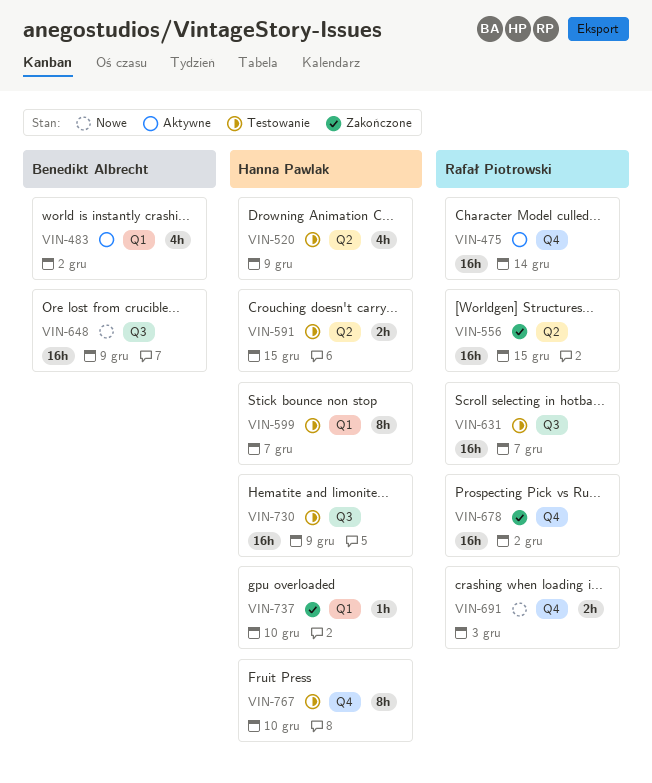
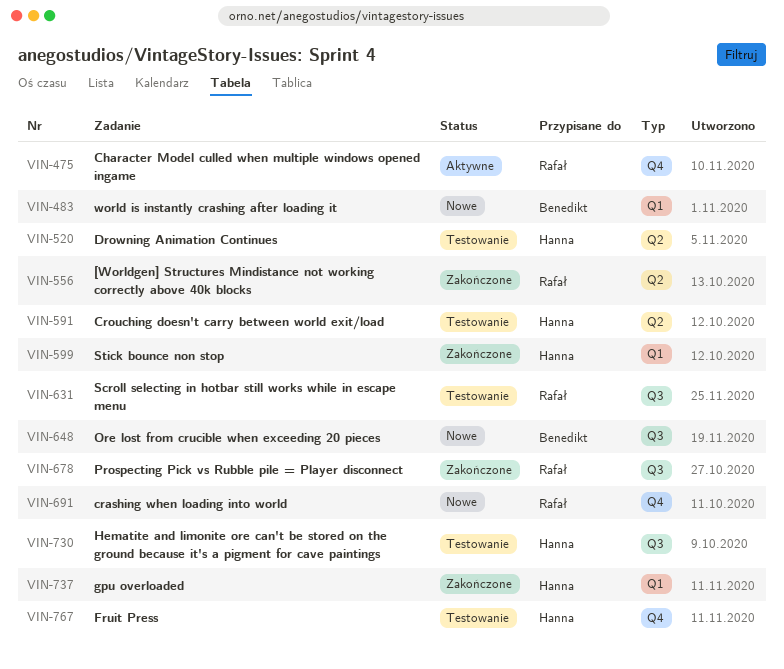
VIN-483, status: Aktywne -> Nowe
VIN-599, status: Testowanie -> Zakończone
VIN-678, label: Q4 -> Q3

